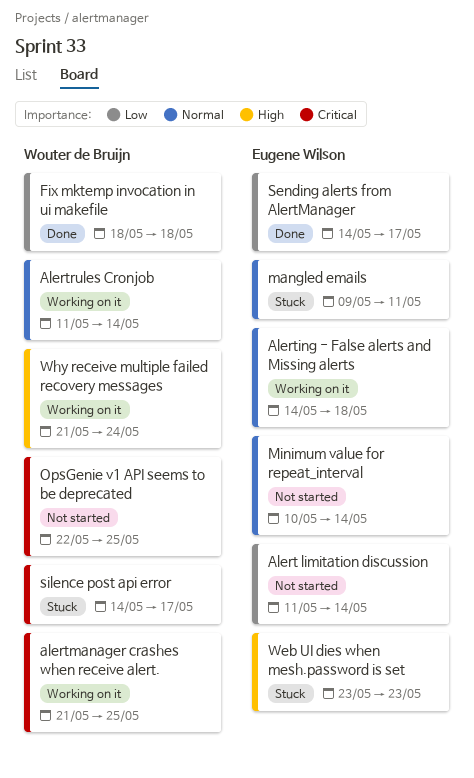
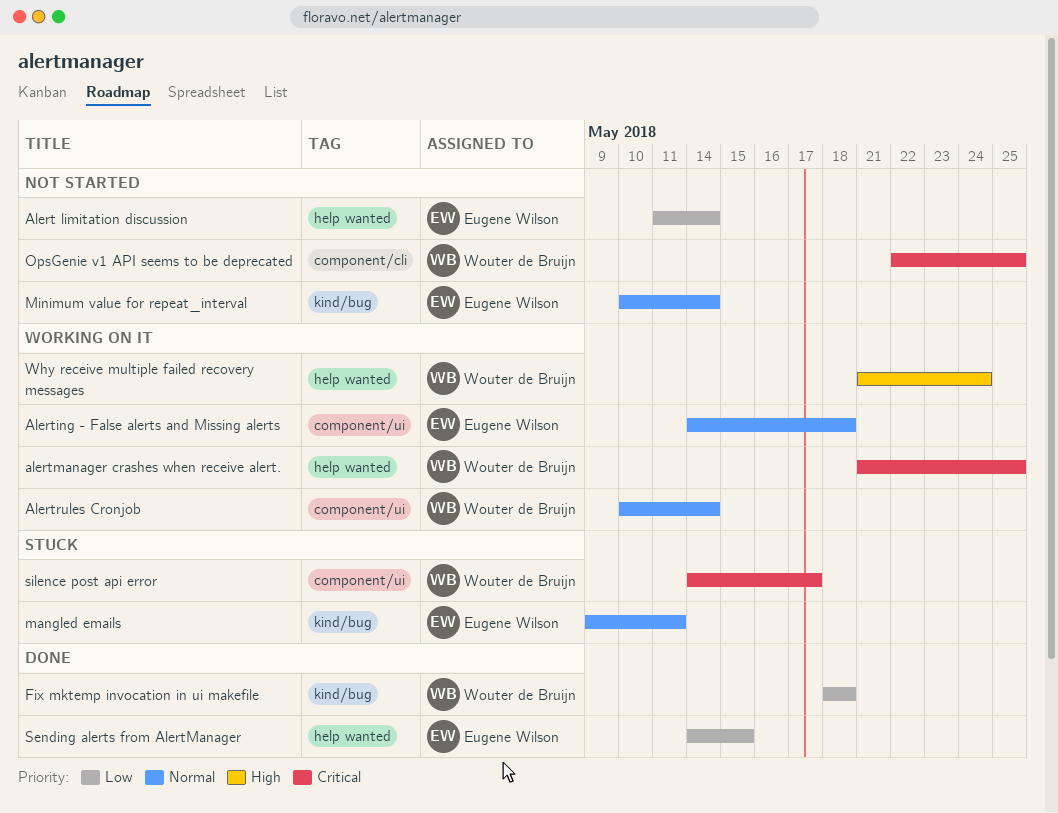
Alertrules Cronjob, start: May 11 -> May 10
Sending alerts from AlertManager, due: May 17 -> May 15
Web UI dies when mesh.password is set: present -> none

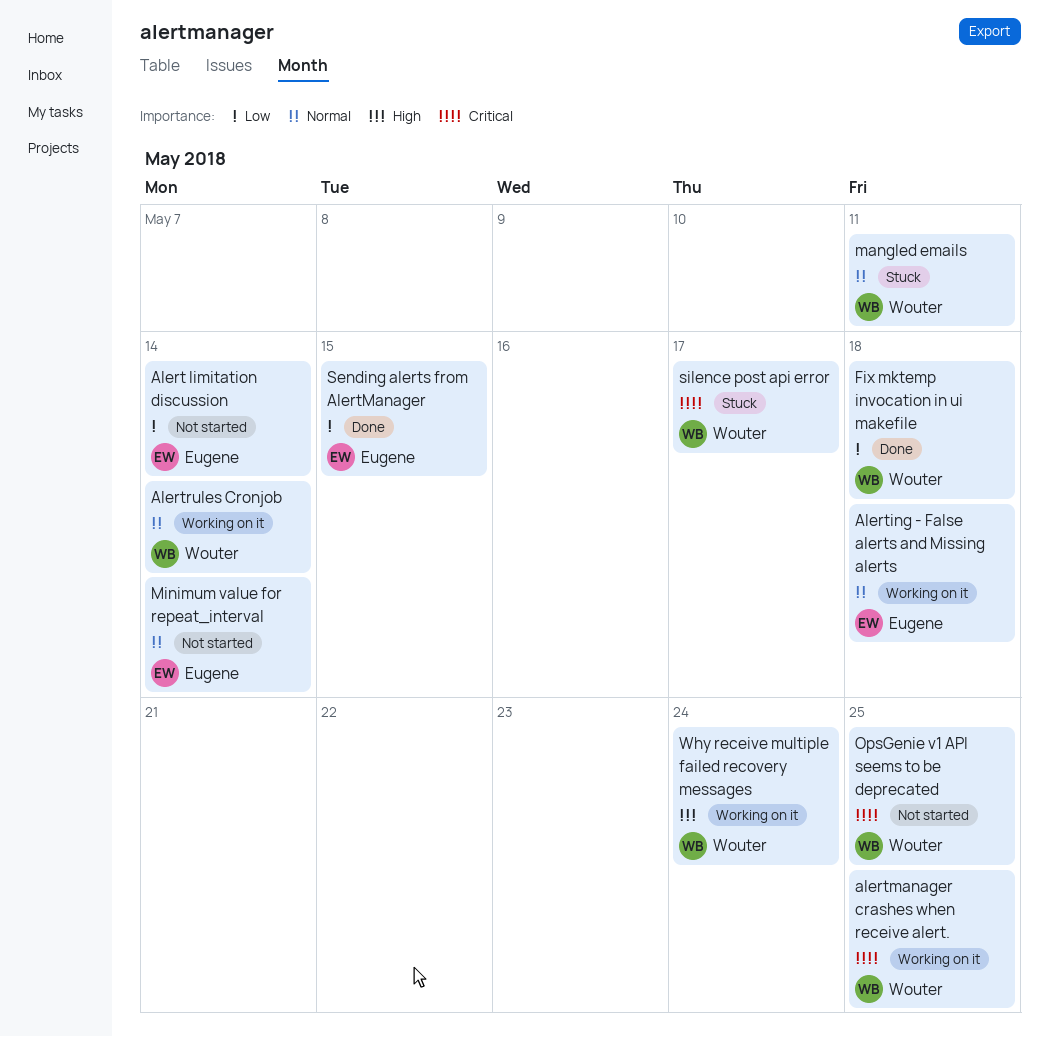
mangled emails, owner: Eugene Wilson -> Wouter de Bruijn

